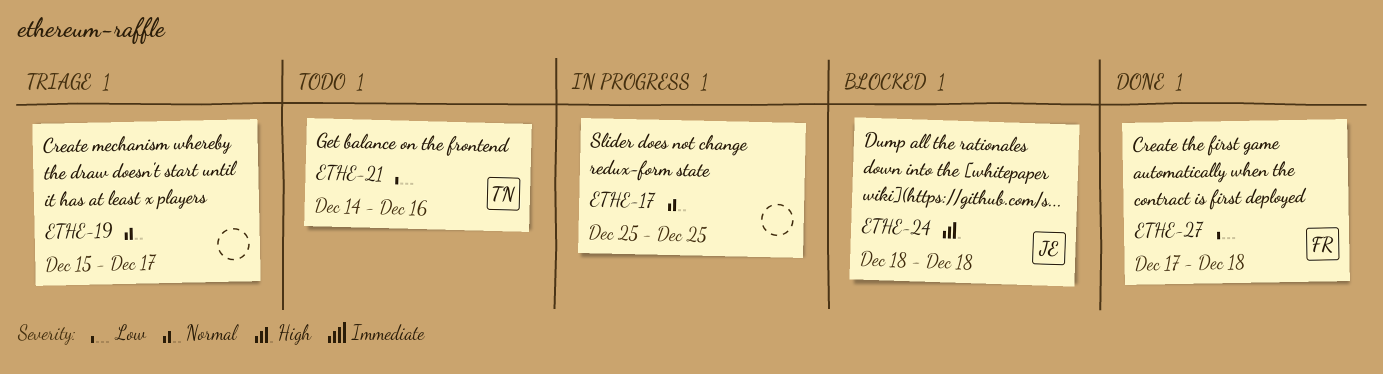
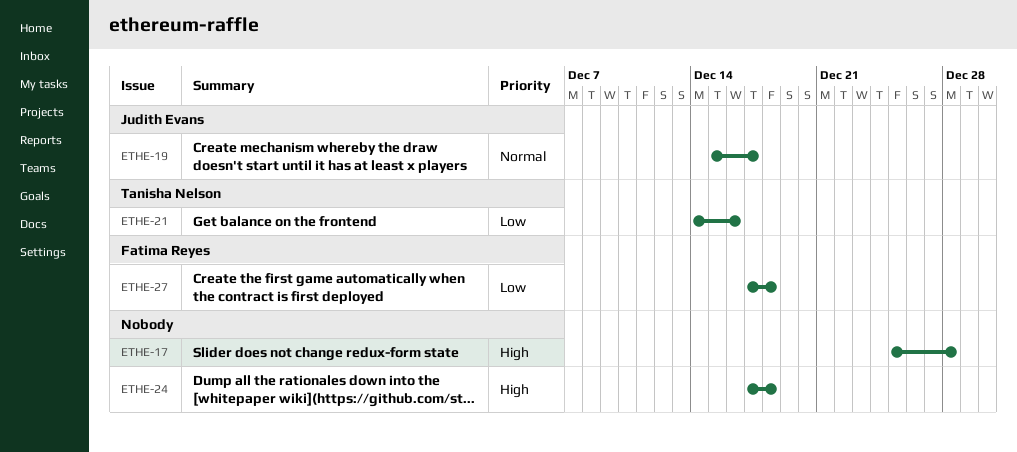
ETHE-17, priority: Normal -> High
ETHE-17, due: Dec 25 -> Dec 28
ETHE-19, owner: none -> Judith Evans
ETHE-24, owner: Judith Evans -> none
ETHE-24, start: Dec 18 -> Dec 17

